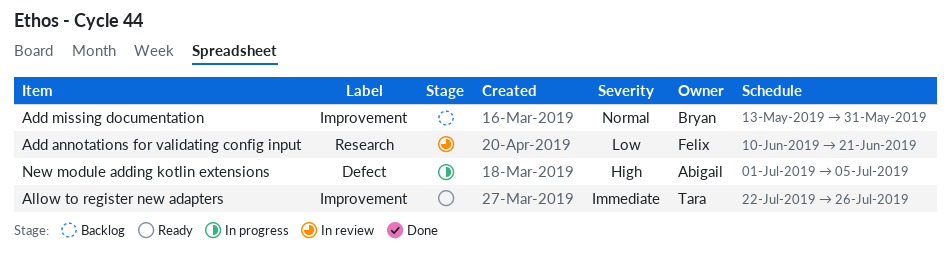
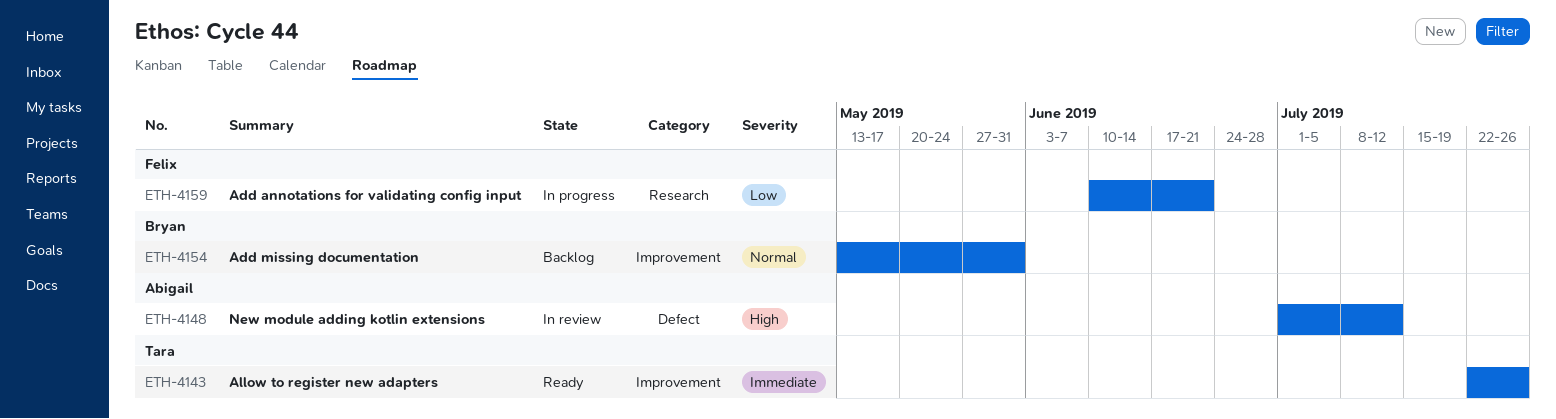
Add annotations for validating config input, status: In review -> In progress
New module adding kotlin extensions, status: In progress -> In review
New module adding kotlin extensions, due: Jul 5 -> Jul 12

